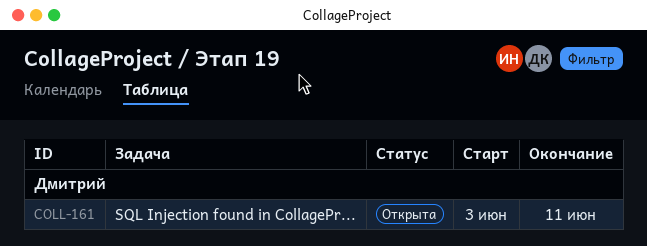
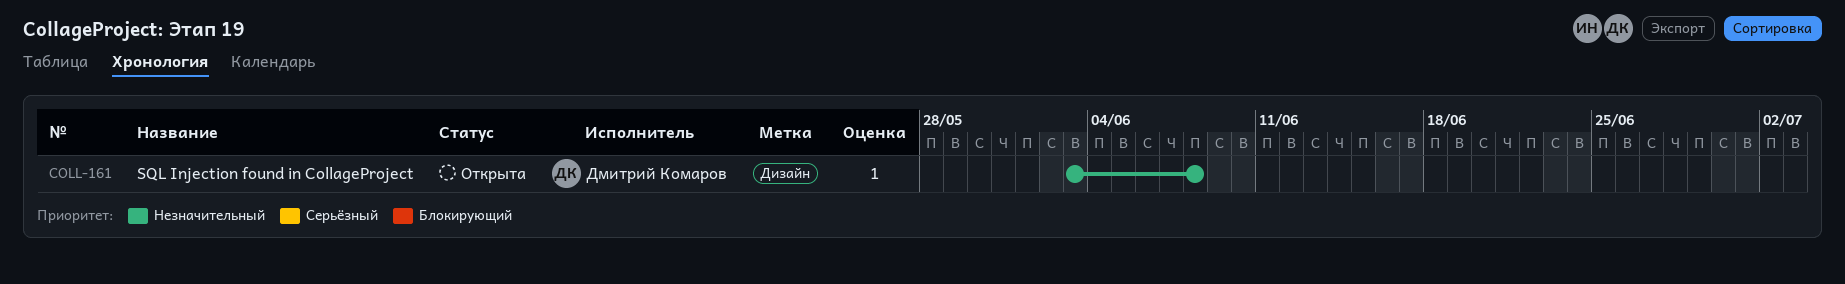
COLL-161, due: Jun 11 -> Jun 8

